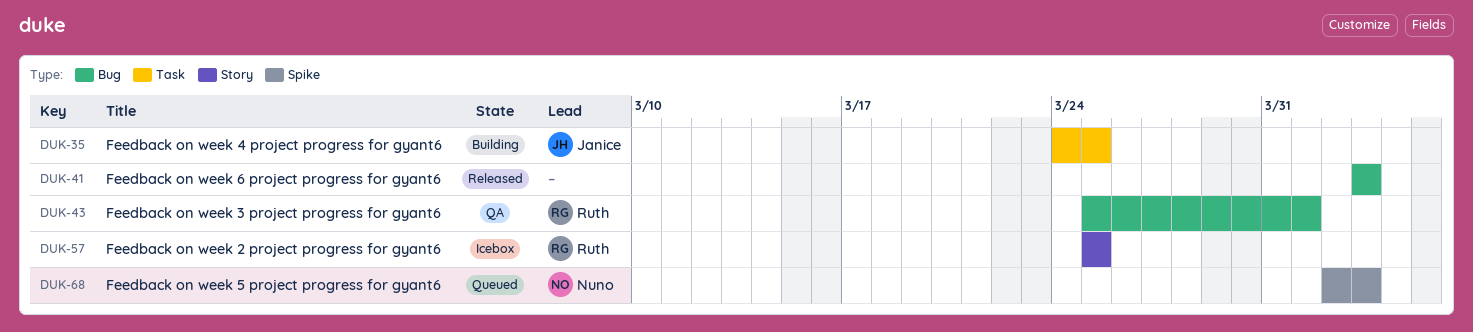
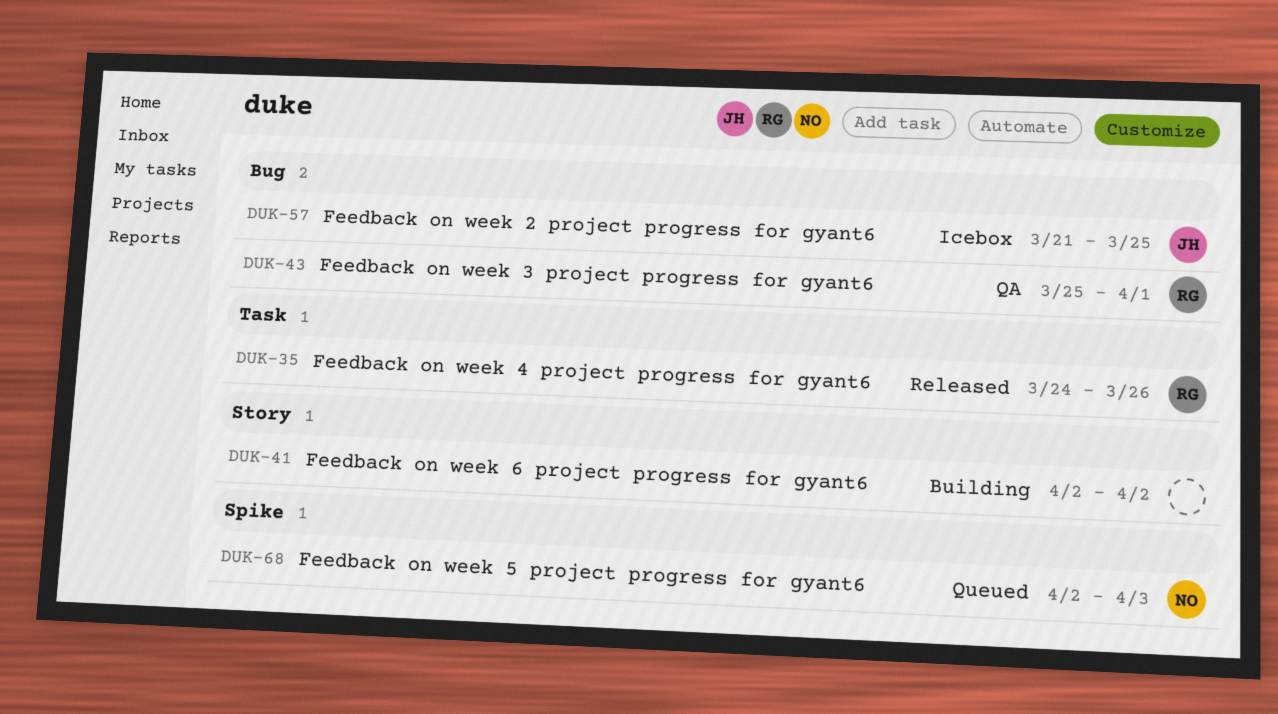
DUK-35, status: Building -> Released
DUK-35, owner: Janice -> Ruth
DUK-35, due: Mar 25 -> Mar 26
DUK-41, status: Released -> Building
DUK-41, label: Bug -> Story
DUK-41, start: Apr 3 -> Apr 2
DUK-41, due: Apr 3 -> Apr 2
DUK-57, owner: Ruth -> Janice
DUK-57, label: Story -> Bug
DUK-57, start: Mar 25 -> Mar 21

